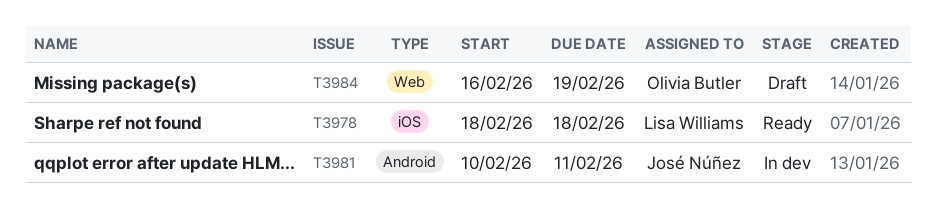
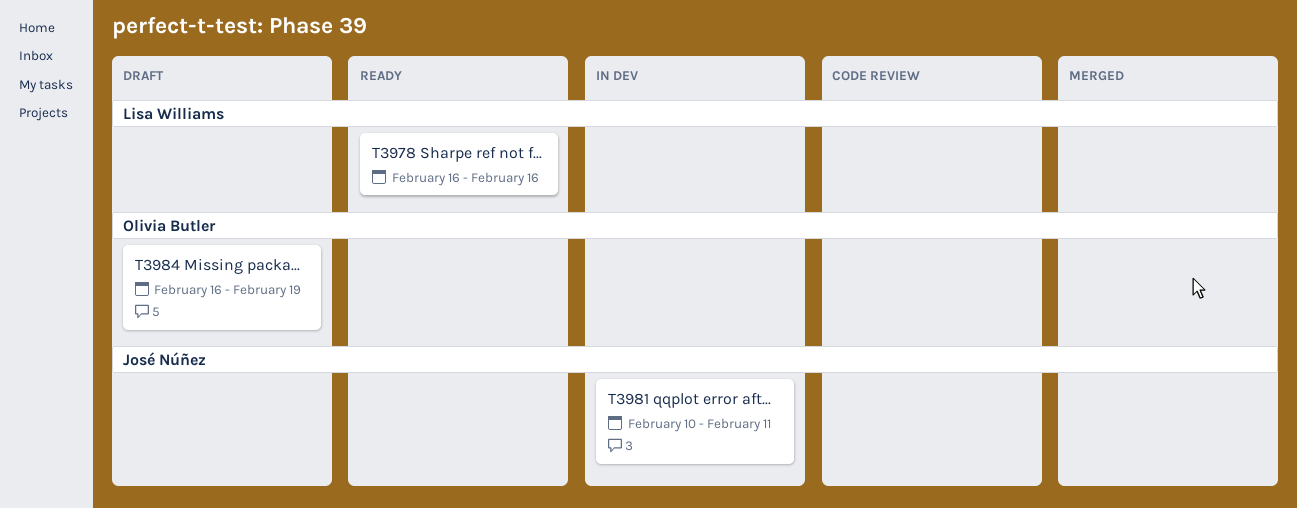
T3978, start: Feb 18 -> Feb 16
T3978, due: Feb 18 -> Feb 16

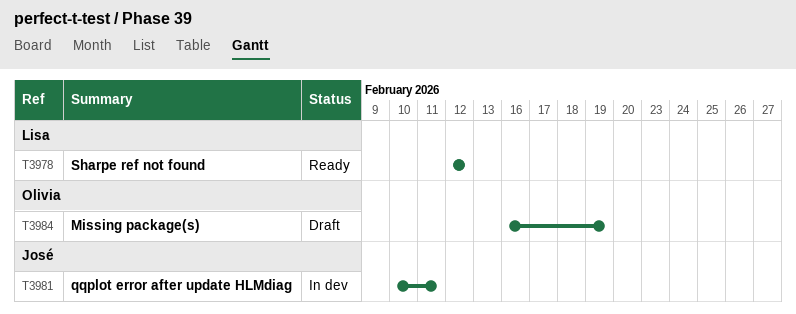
T3978, start: Feb 16 -> Feb 12
T3978, due: Feb 16 -> Feb 12

